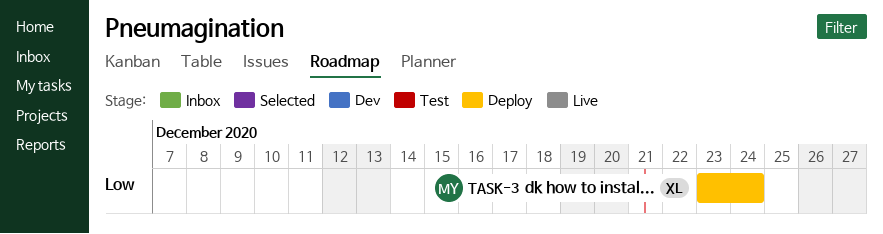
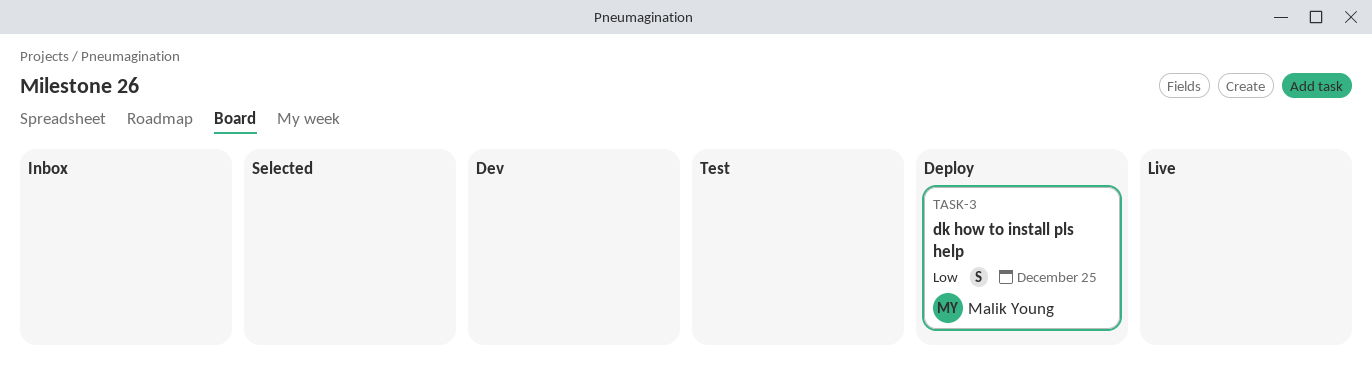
TASK-3, estimate: XL -> S
TASK-3, due: Dec 24 -> Dec 25

